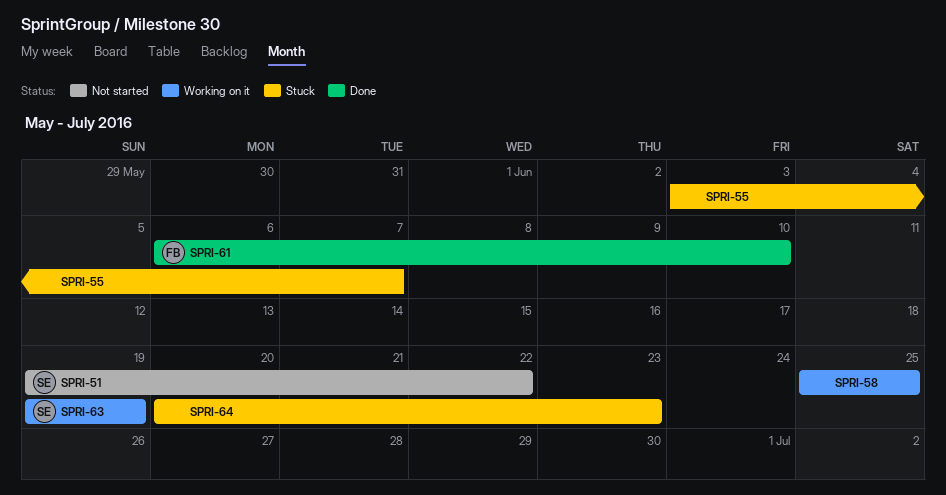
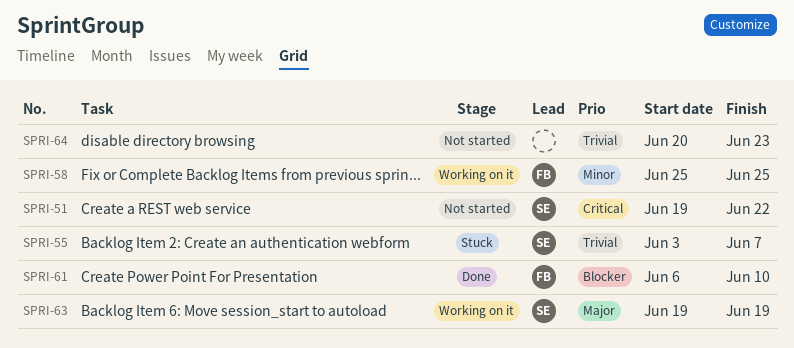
SPRI-55, owner: none -> SE
SPRI-58, owner: none -> FB
SPRI-64, status: Stuck -> Not started

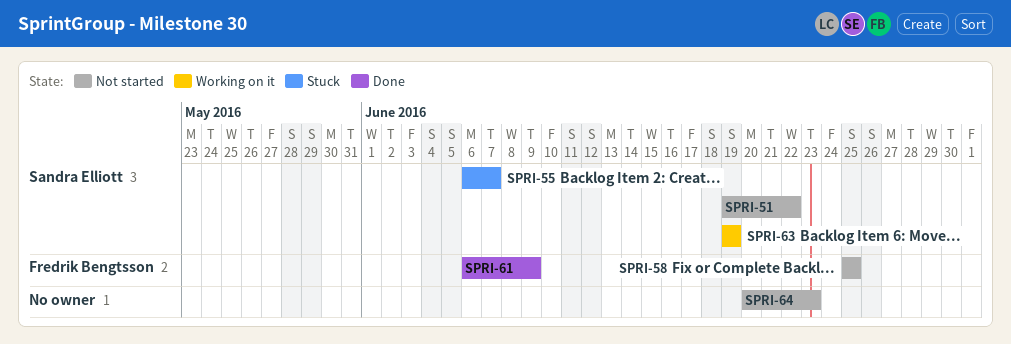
SPRI-55, start: Jun 3 -> Jun 6
SPRI-58, status: Working on it -> Not started
SPRI-61, due: Jun 10 -> Jun 9

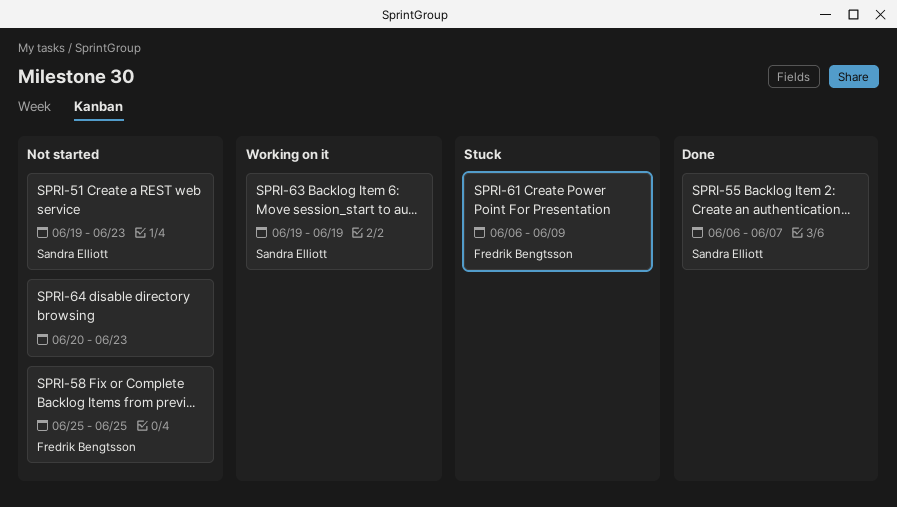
SPRI-51, due: Jun 22 -> Jun 23
SPRI-55, status: Stuck -> Done
SPRI-61, status: Done -> Stuck

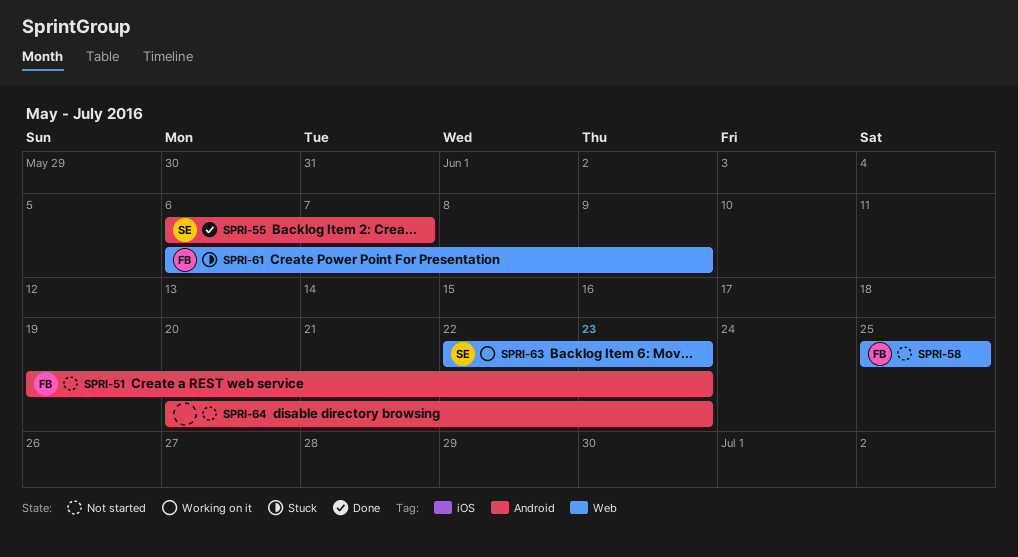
SPRI-51, owner: Sandra Elliott -> Fredrik Bengtsson
SPRI-63, start: Jun 19 -> Jun 22
SPRI-63, due: Jun 19 -> Jun 23

